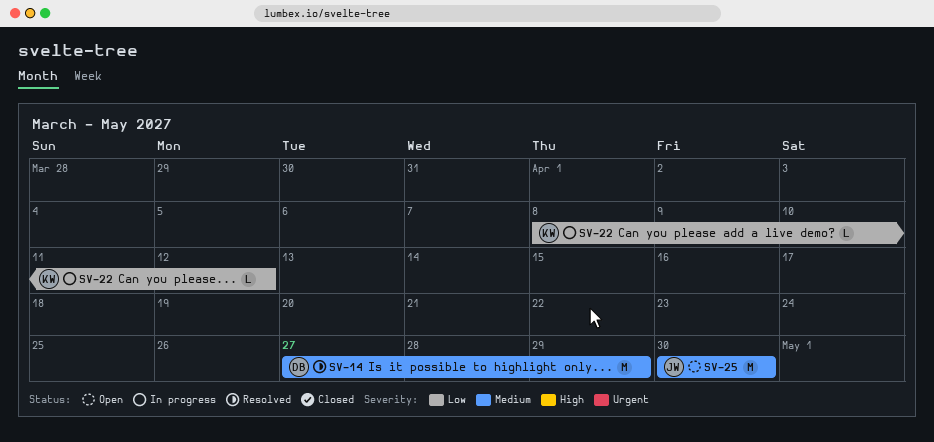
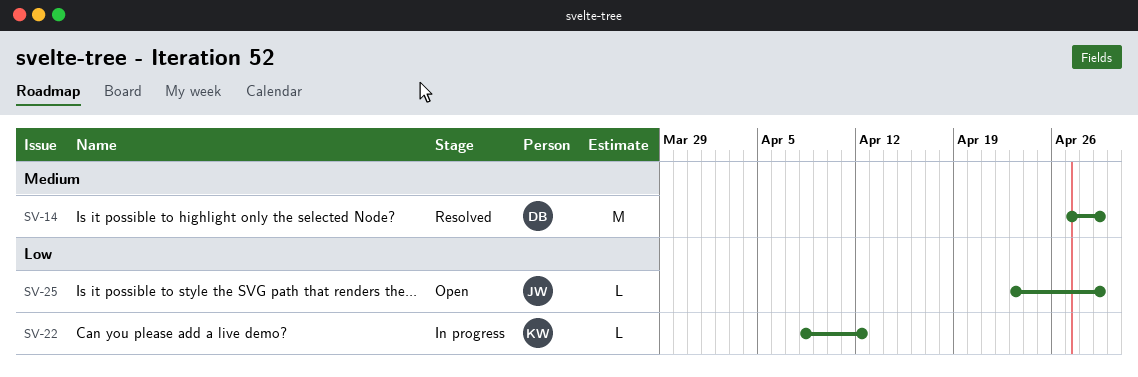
SV-25, priority: Medium -> Low
SV-25, estimate: M -> L
SV-25, start: Apr 30 -> Apr 23
SV-25, due: Apr 30 -> Apr 29

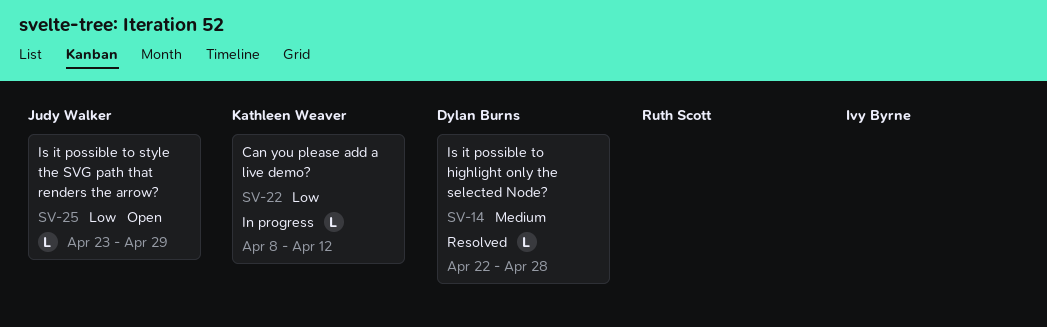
SV-14, estimate: M -> L
SV-14, start: Apr 27 -> Apr 22
SV-14, due: Apr 29 -> Apr 28

